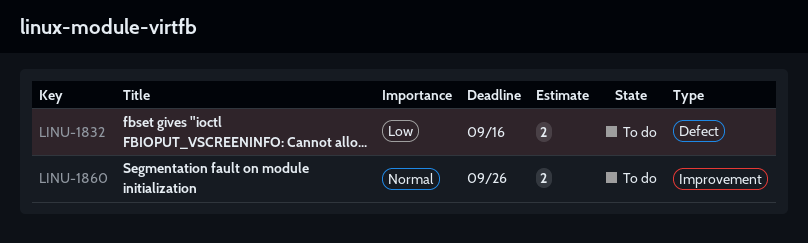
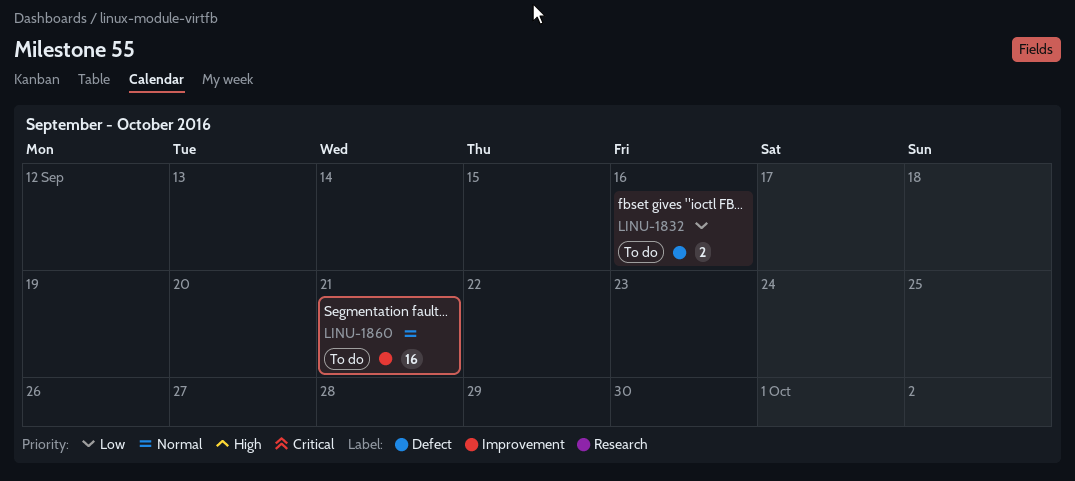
LINU-1860, estimate: 2 -> 16
LINU-1860, due: Sep 26 -> Sep 21

